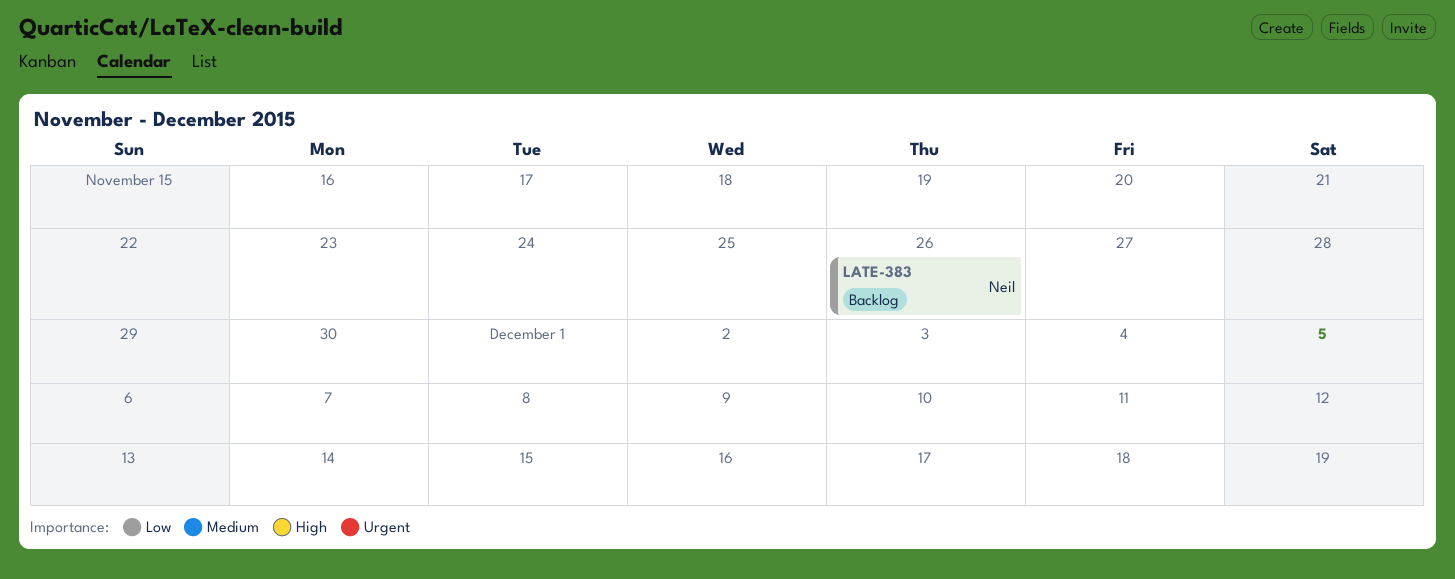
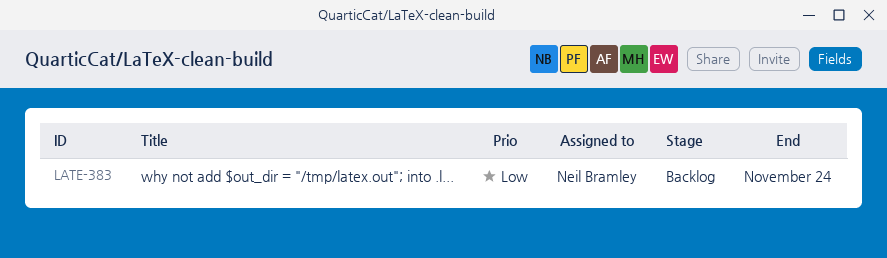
LATE-383, due: Nov 26 -> Nov 24

